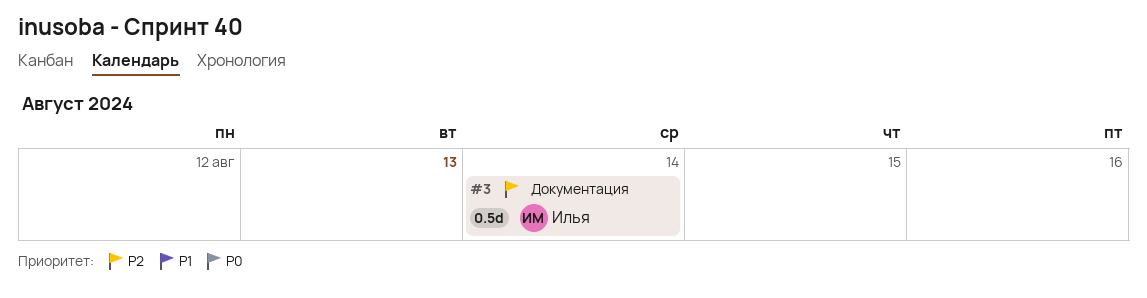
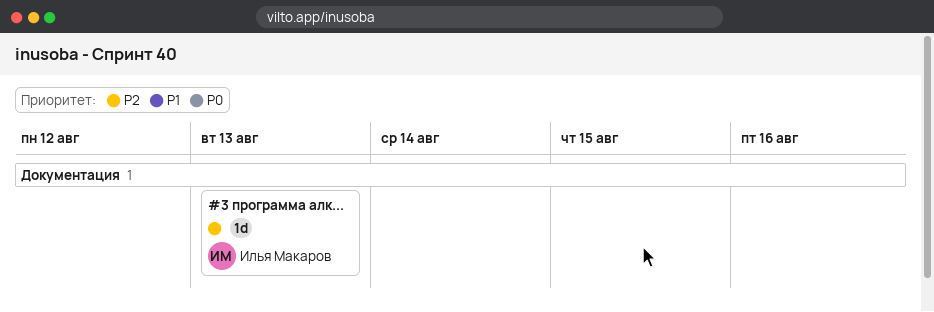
#3, estimate: 0.5d -> 1d
#3, due: Aug 14 -> Aug 13

